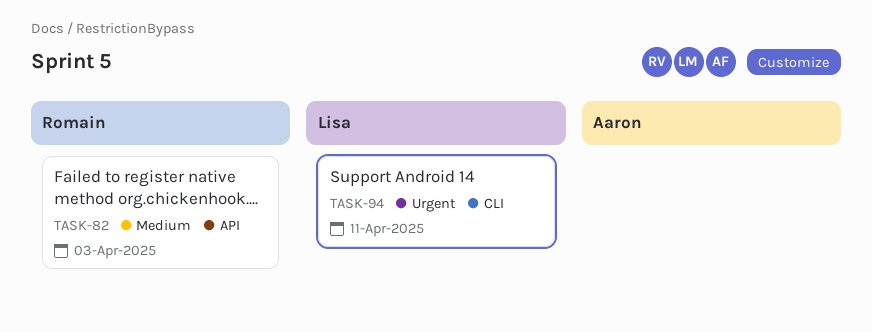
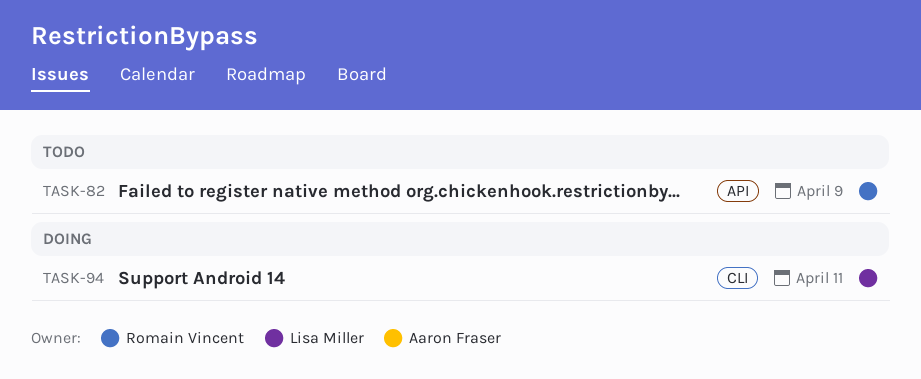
TASK-82, due: Apr 3 -> Apr 9

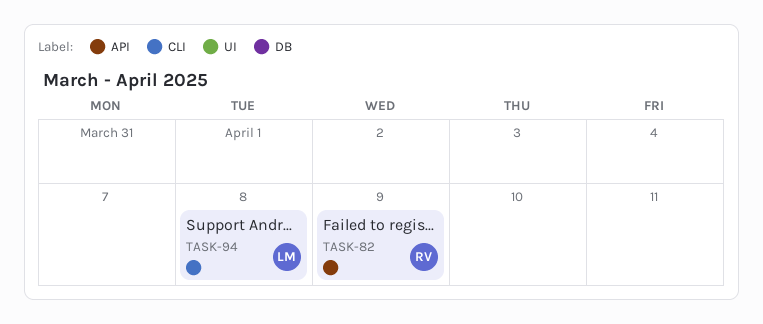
TASK-94, due: Apr 11 -> Apr 8

